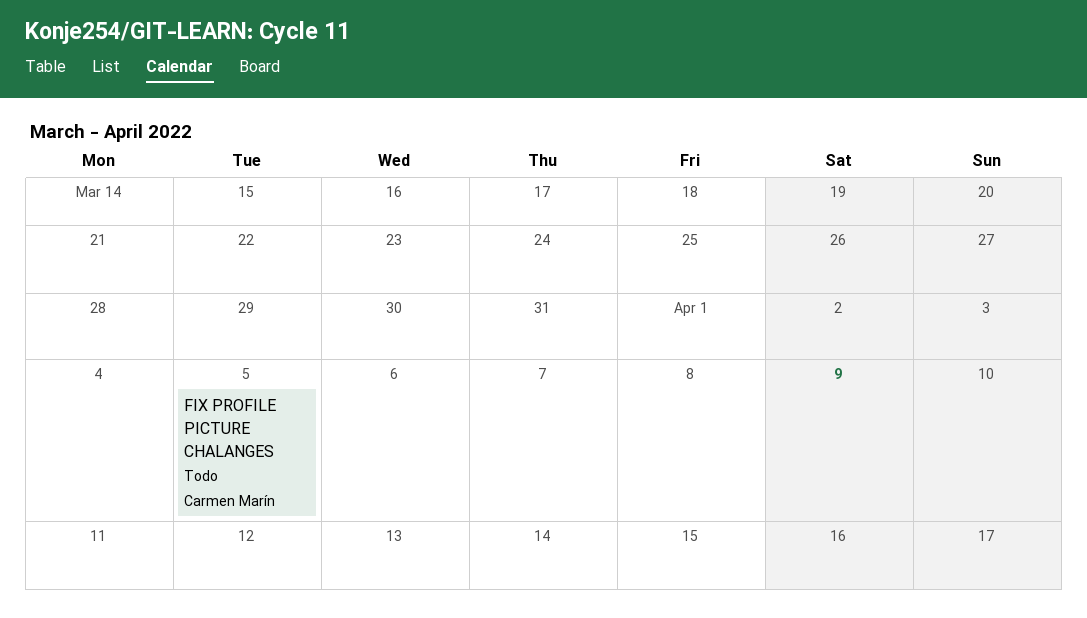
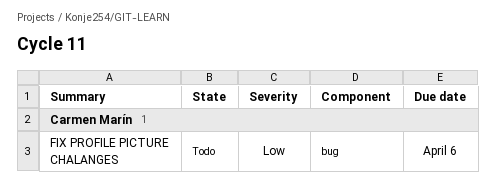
FIX PROFILE PICTURE CHALANGES, due: Apr 5 -> Apr 6

